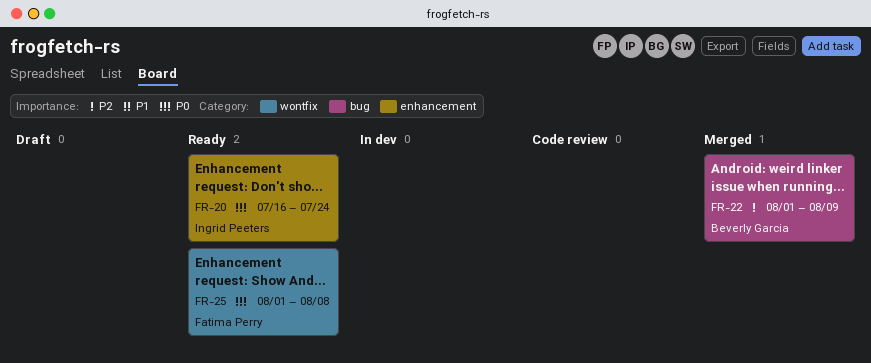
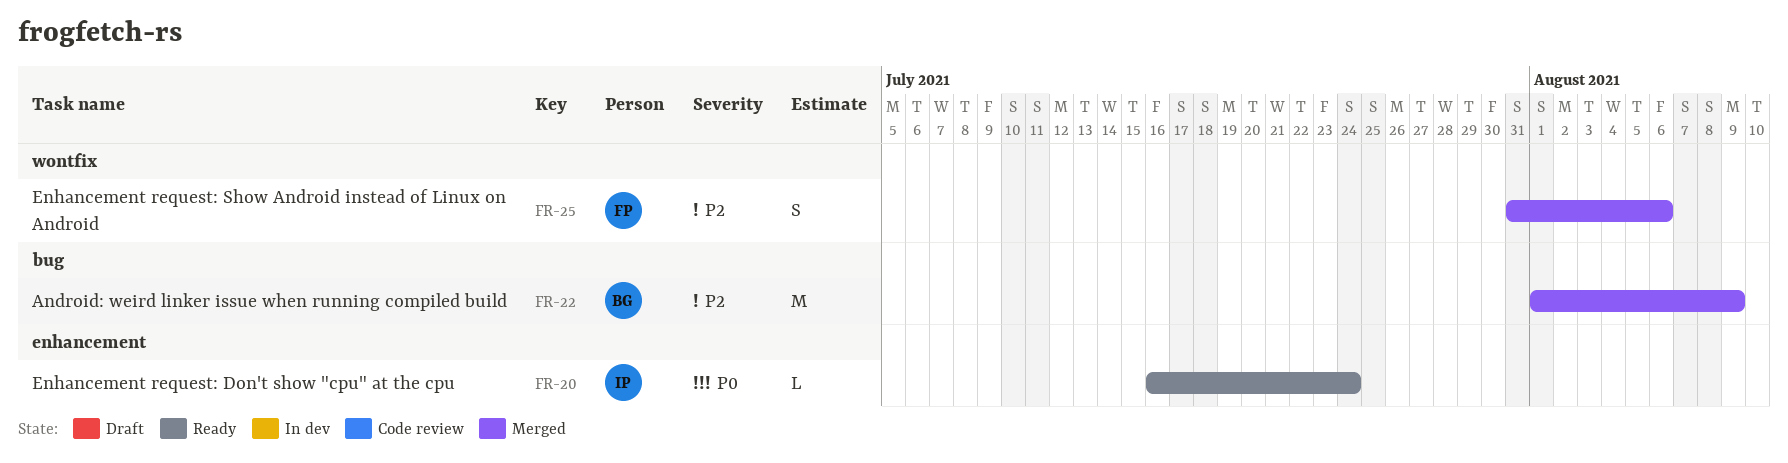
FR-25, status: Ready -> Merged
FR-25, priority: P0 -> P2
FR-25, start: Aug 1 -> Jul 31
FR-25, due: Aug 8 -> Aug 6

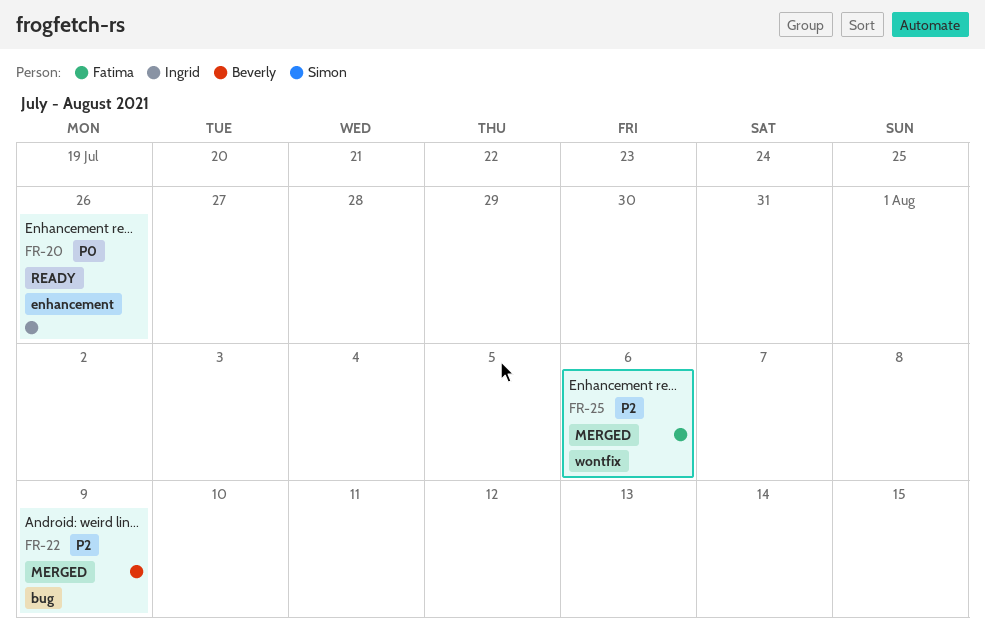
FR-20, due: Jul 24 -> Jul 26

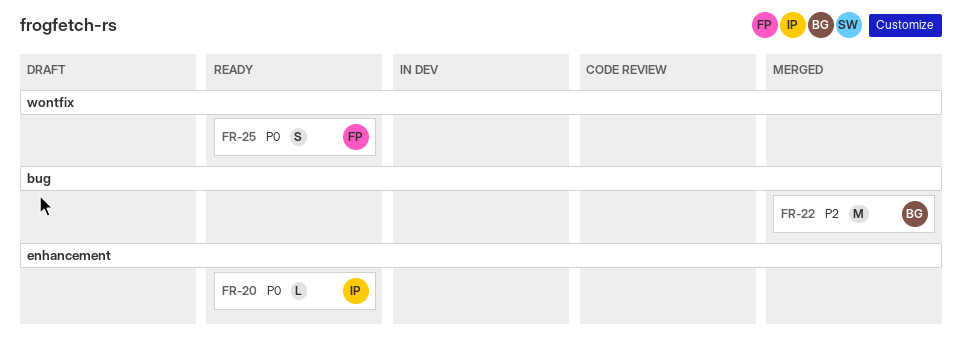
FR-25, status: Merged -> Ready
FR-25, priority: P2 -> P0

